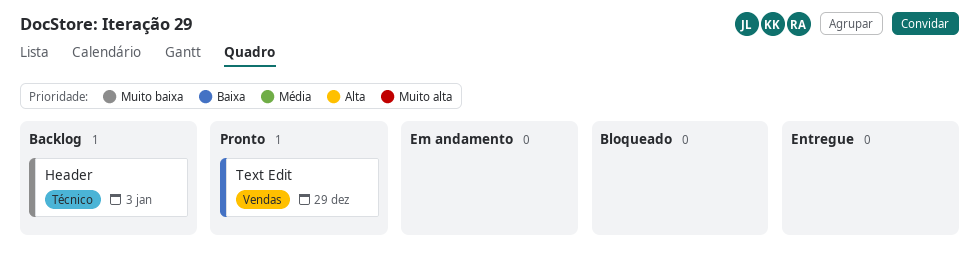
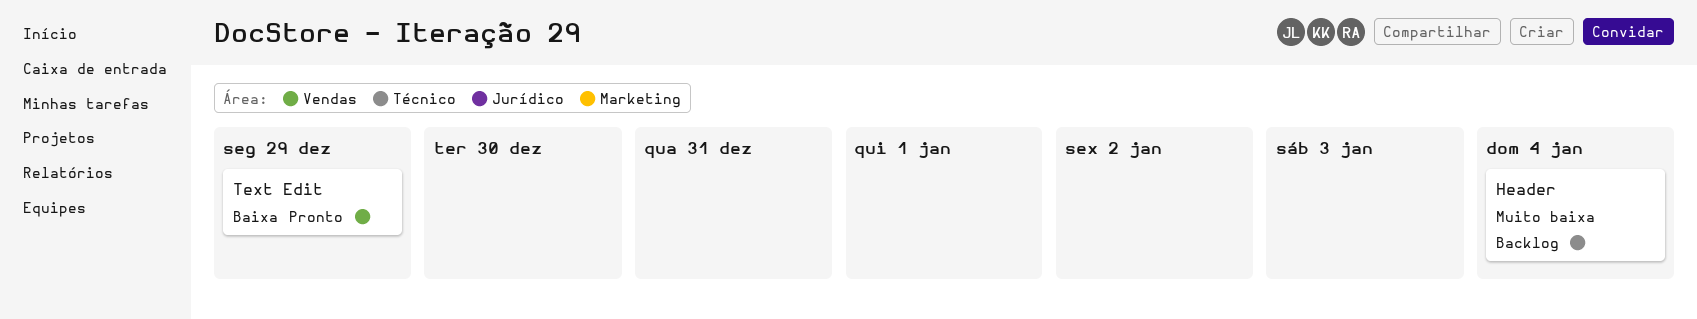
Header, due: Jan 3 -> Jan 4

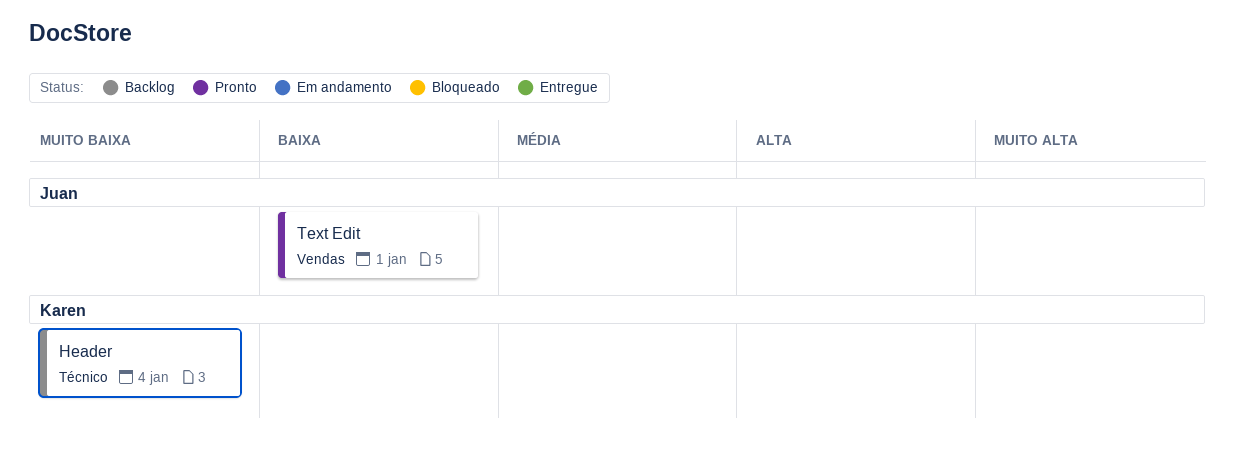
Text Edit, due: Dec 29 -> Jan 1

